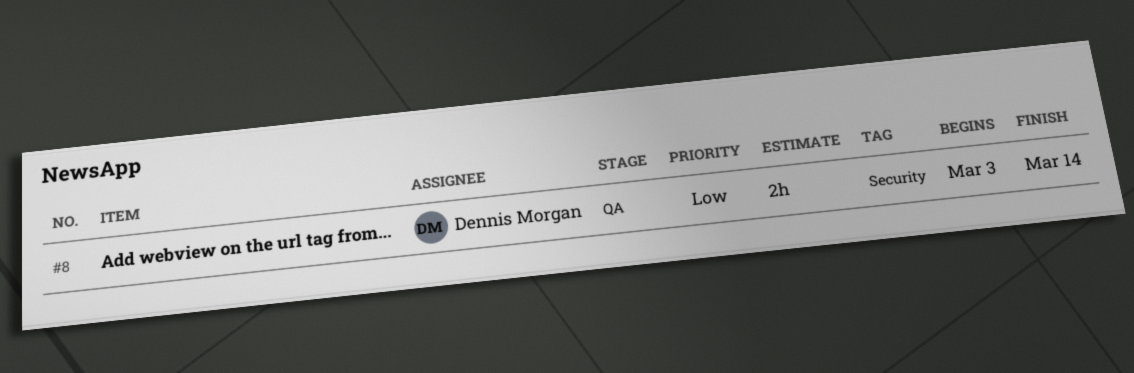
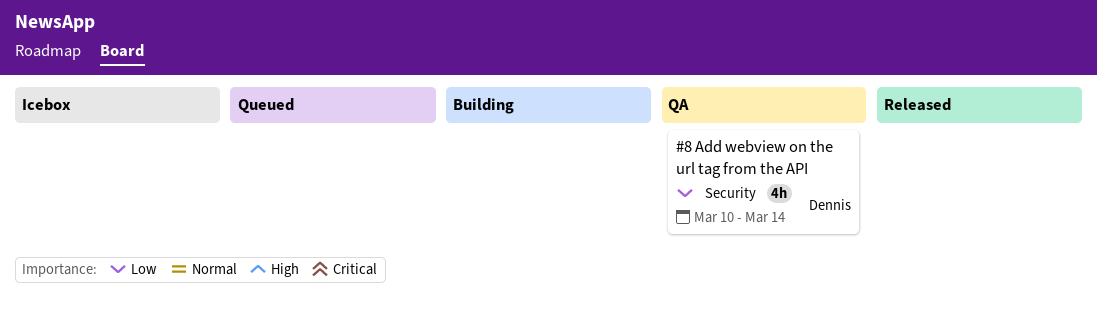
#8, estimate: 2h -> 4h
#8, start: Mar 3 -> Mar 10

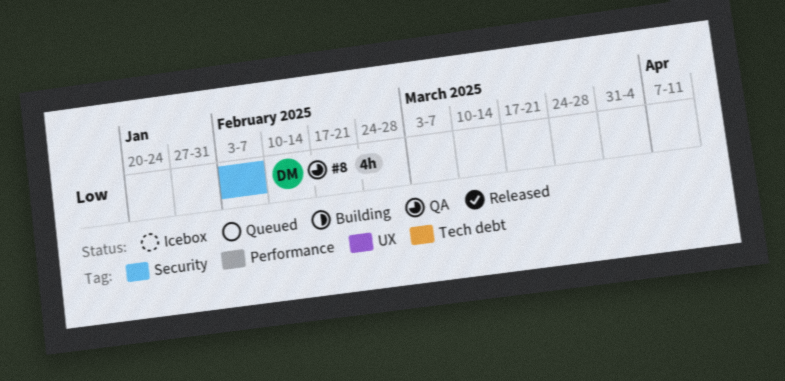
#8, start: Mar 10 -> Feb 3
#8, due: Mar 14 -> Feb 7

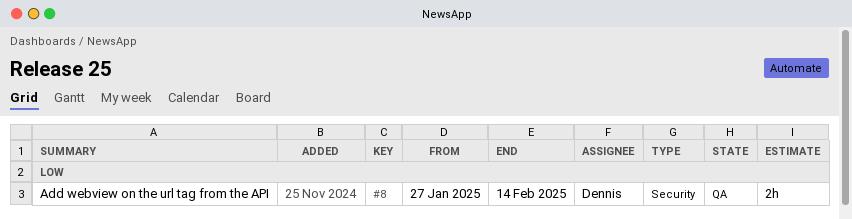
#8, estimate: 4h -> 2h
#8, start: Feb 3 -> Jan 27
#8, due: Feb 7 -> Feb 14

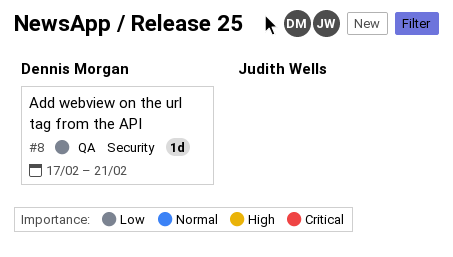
#8, estimate: 2h -> 1d
#8, start: Jan 27 -> Feb 17
#8, due: Feb 14 -> Feb 21

